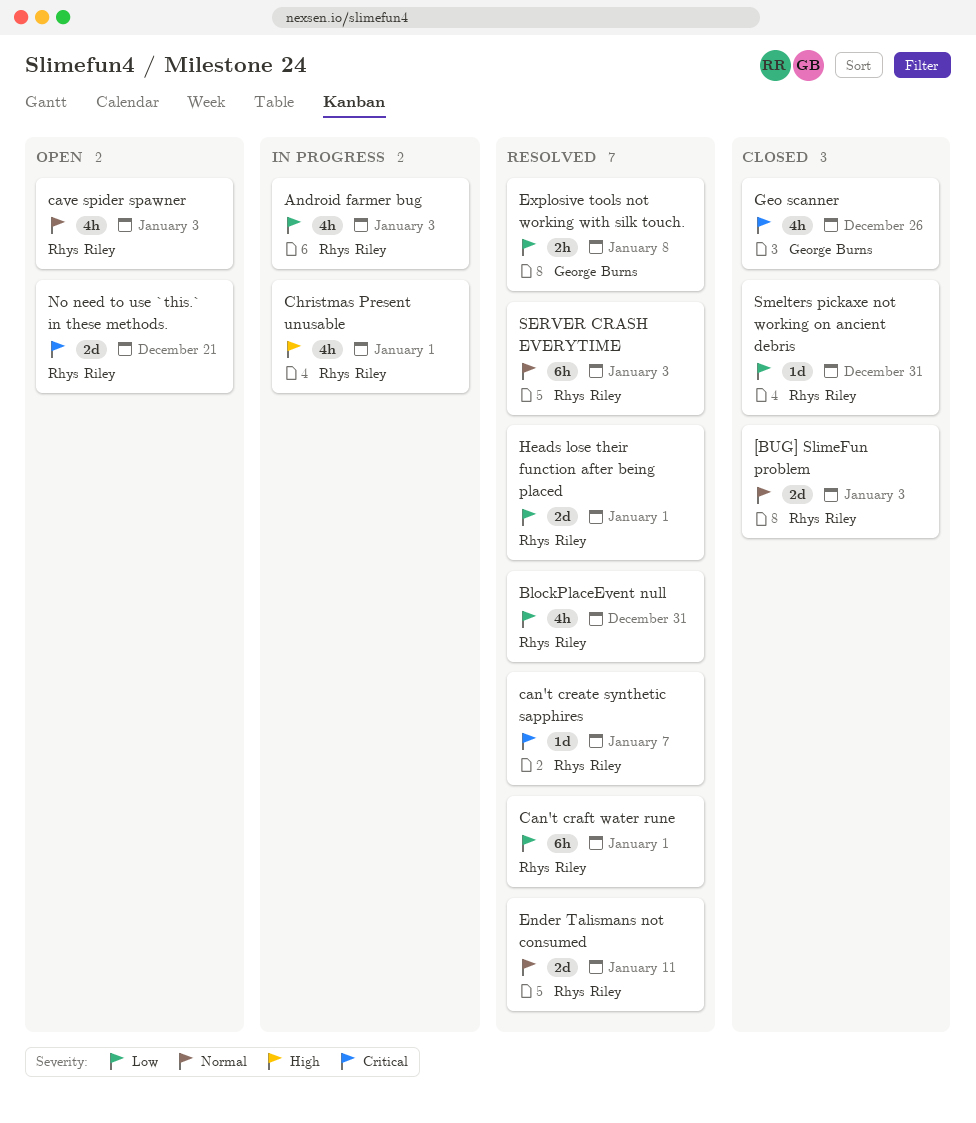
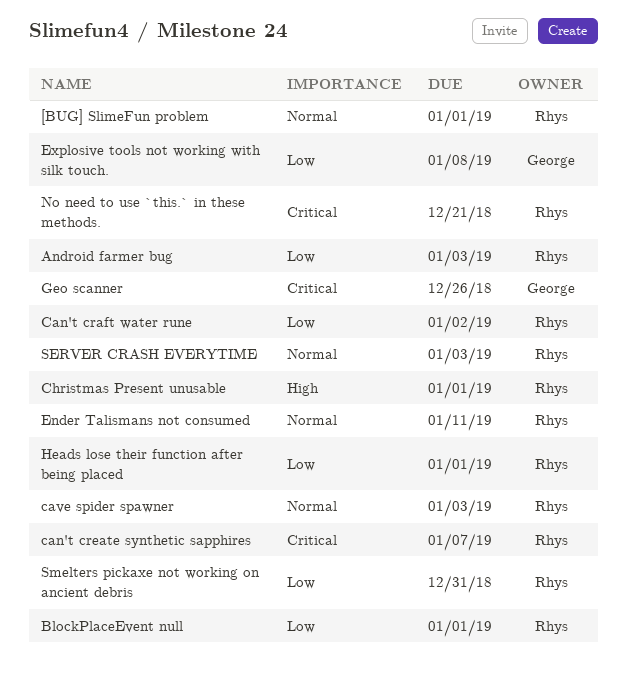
[BUG] SlimeFun problem, due: Jan 3 -> Jan 1
BlockPlaceEvent null, due: Dec 31 -> Jan 1
Can't craft water rune, due: Jan 1 -> Jan 2

